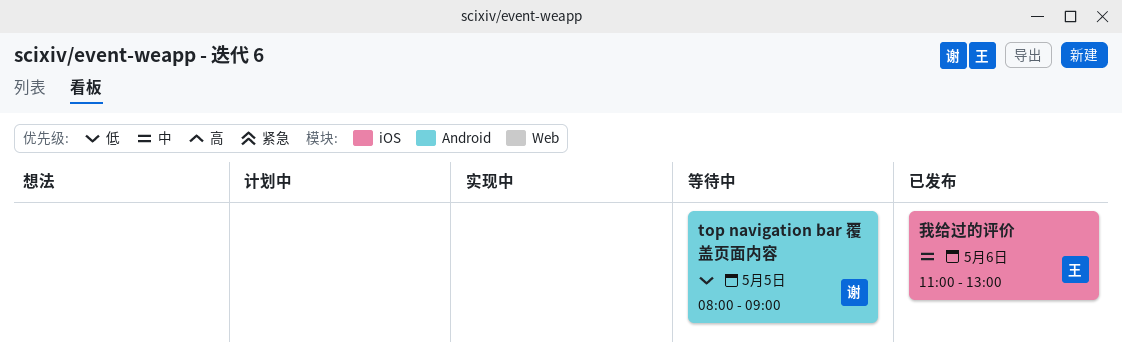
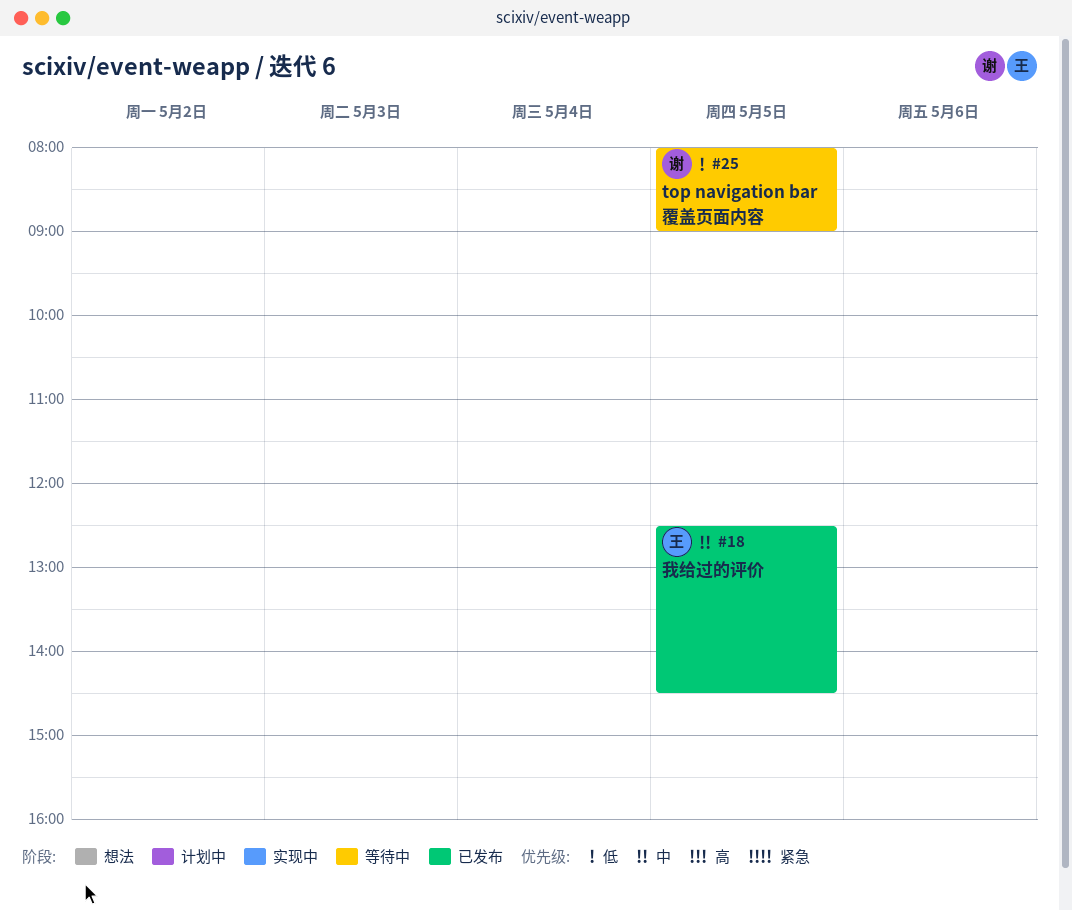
我给过的评价, day: May 6 -> May 5
我给过的评价, begins: 11:00 -> 12:30
我给过的评价, ends: 13:00 -> 14:30

